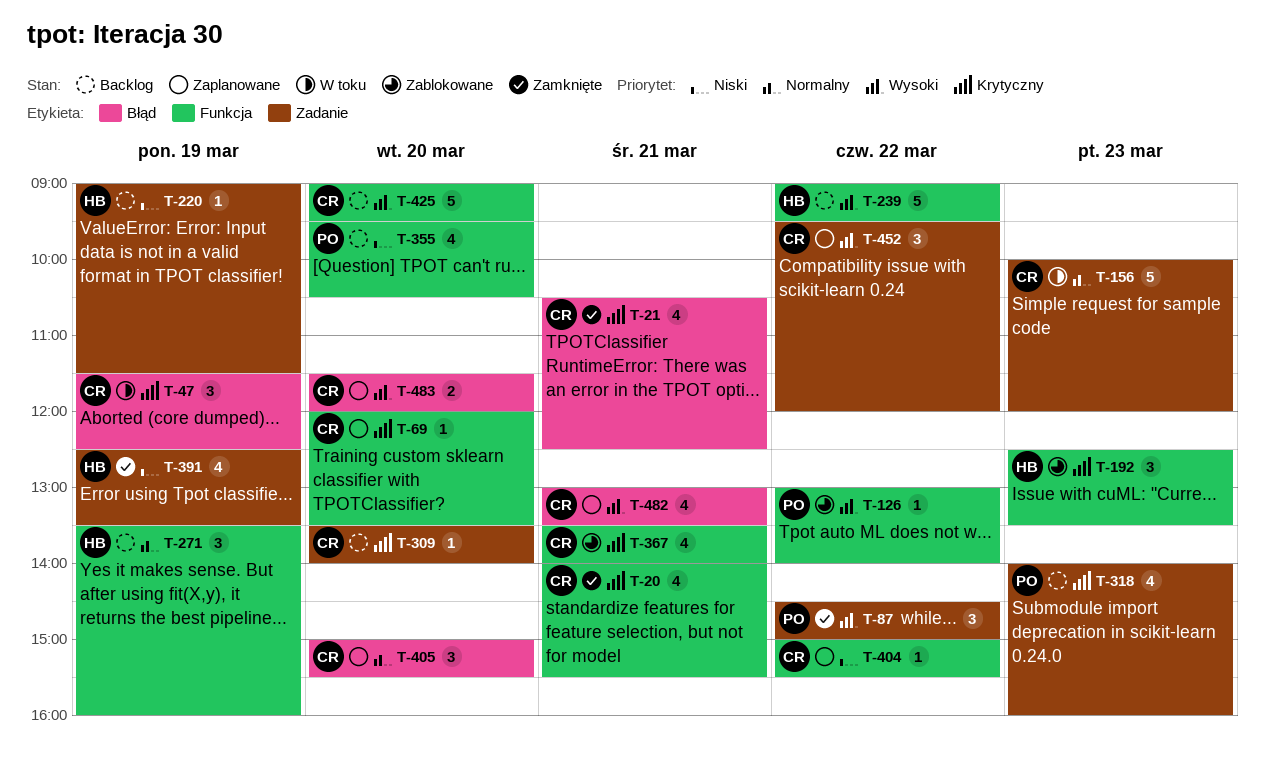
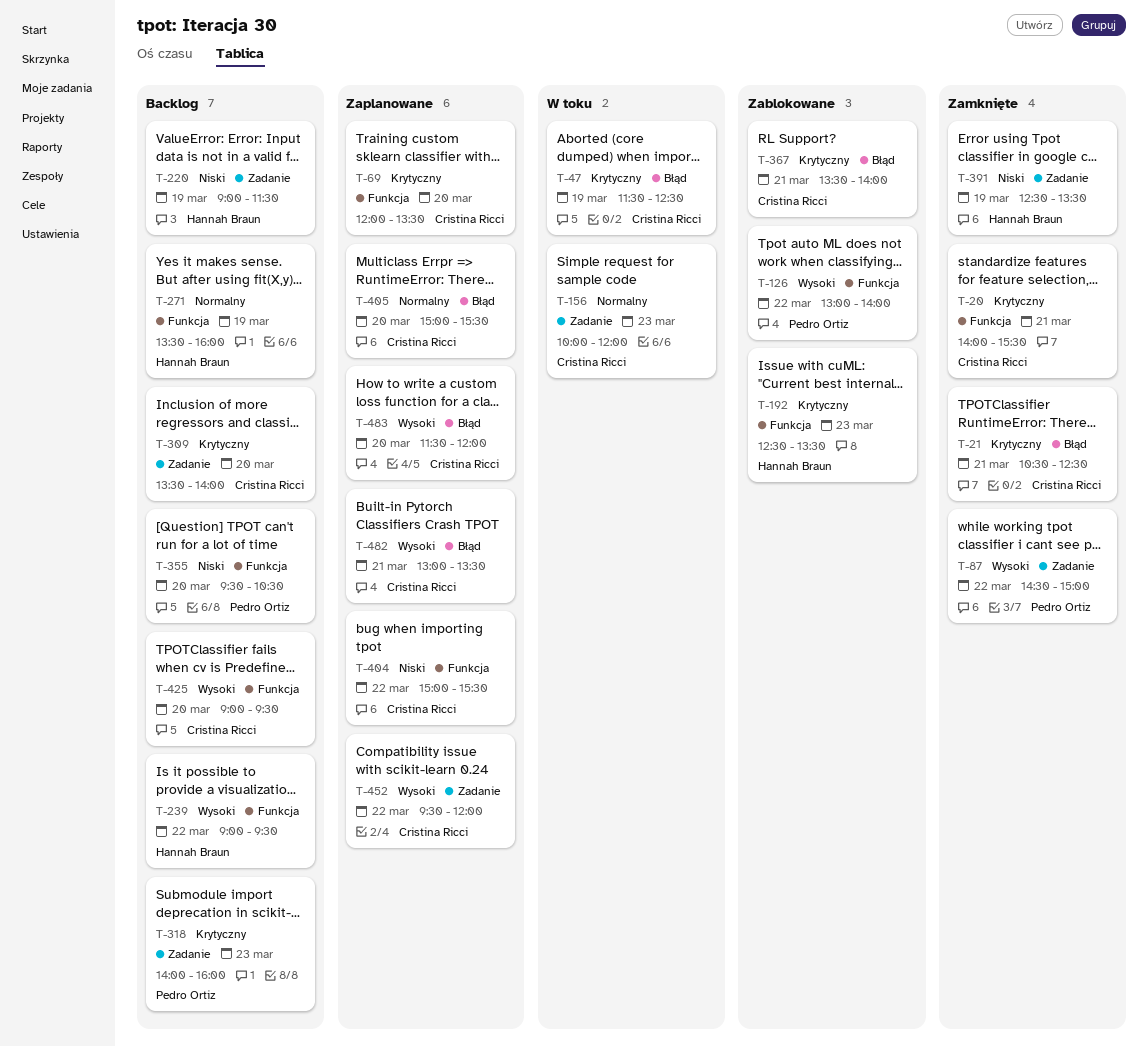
T-367, label: Funkcja -> Błąd

